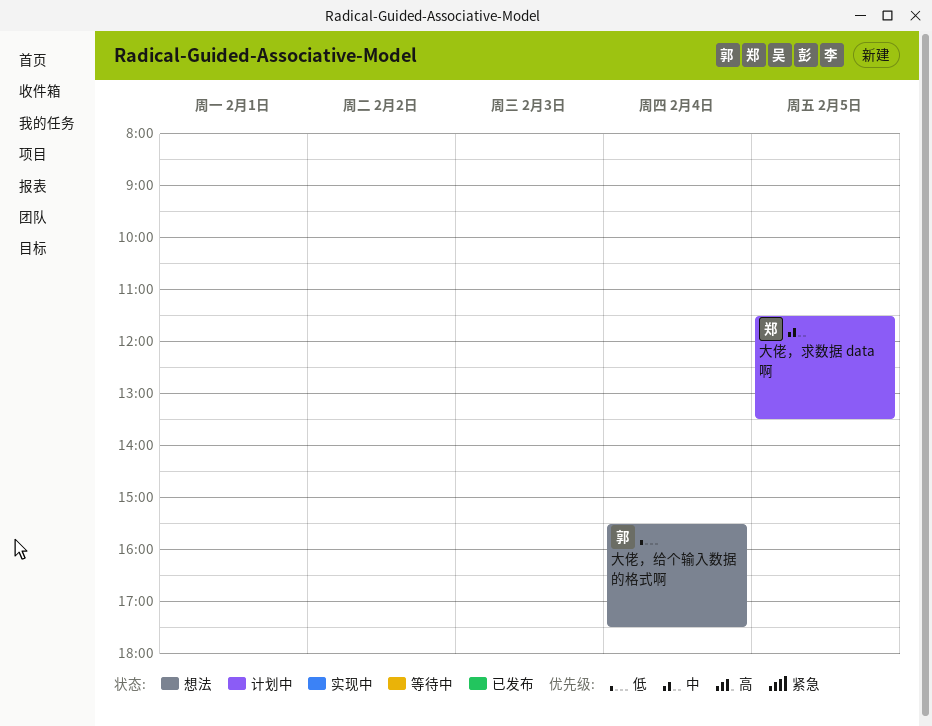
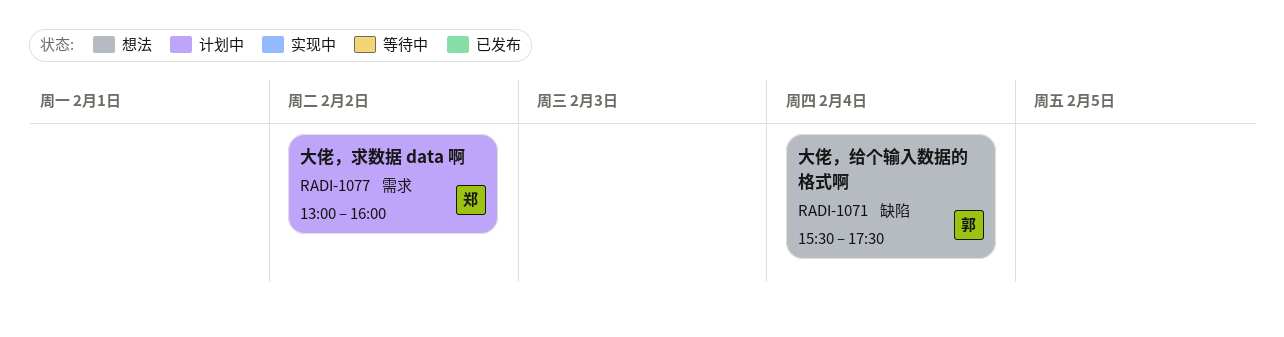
大佬，求数据 data 啊, day: Feb 5 -> Feb 2
大佬，求数据 data 啊, begins: 11:30 -> 13:00
大佬，求数据 data 啊, ends: 13:30 -> 16:00

